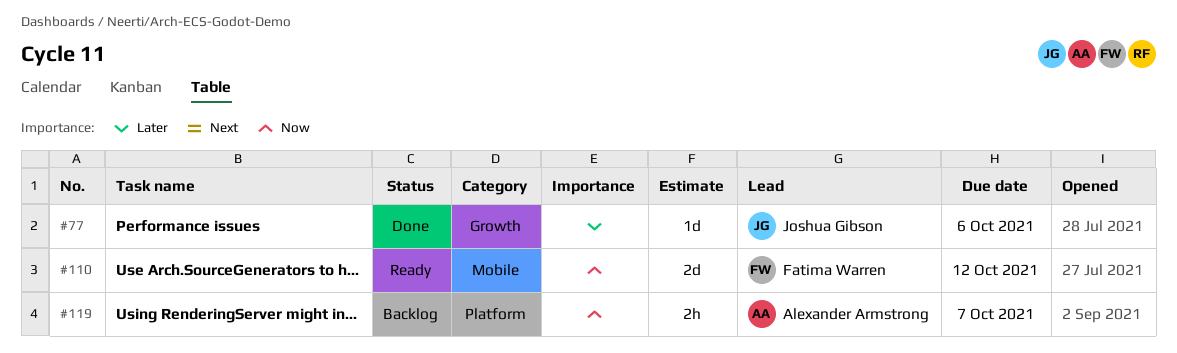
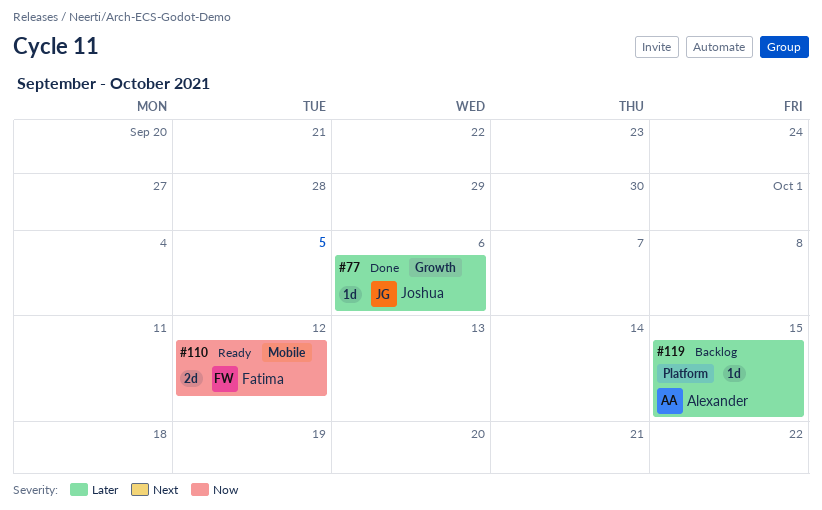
#119, priority: Now -> Later
#119, estimate: 2h -> 1d
#119, due: Oct 7 -> Oct 15

